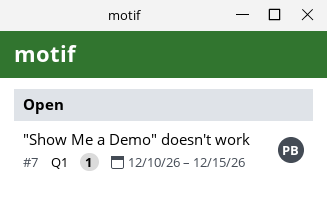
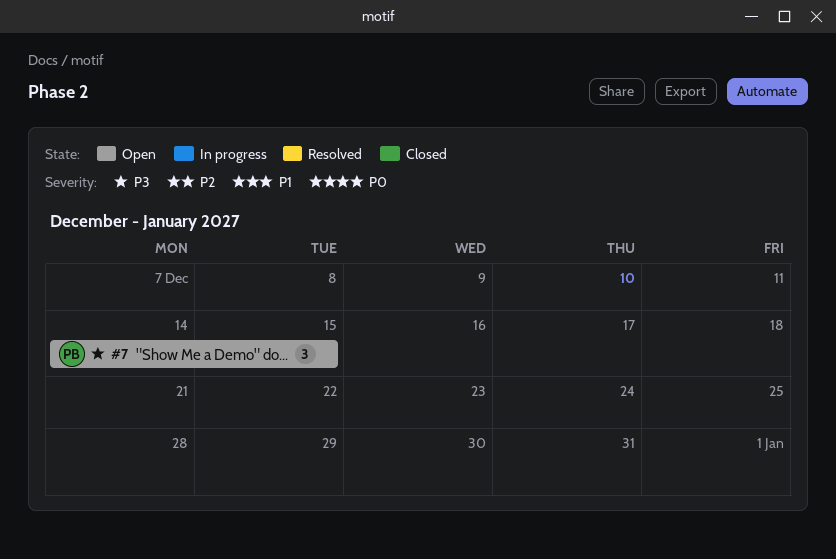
#7, estimate: 1 -> 3
#7, start: Dec 10 -> Dec 14

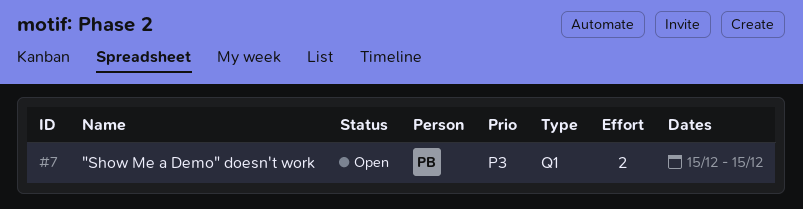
#7, estimate: 3 -> 2
#7, start: Dec 14 -> Dec 15

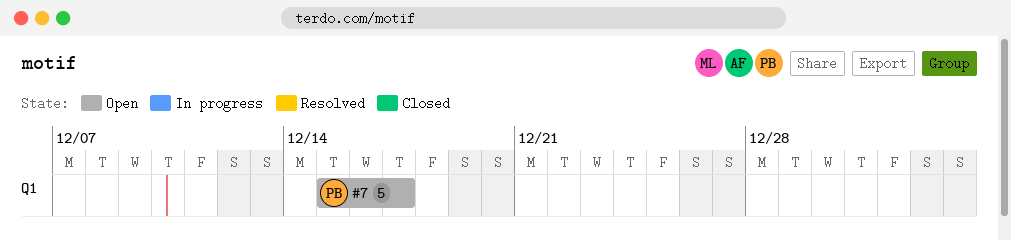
#7, estimate: 2 -> 5
#7, due: Dec 15 -> Dec 17

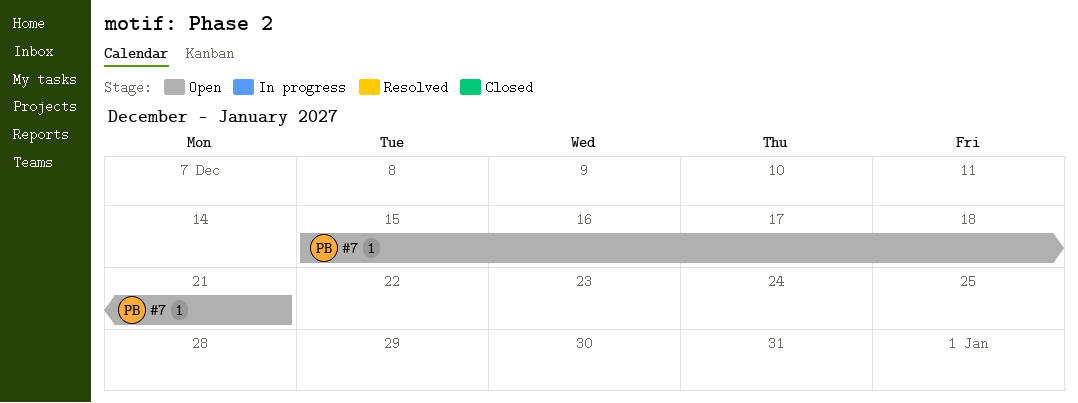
#7, estimate: 5 -> 1
#7, due: Dec 17 -> Dec 21

